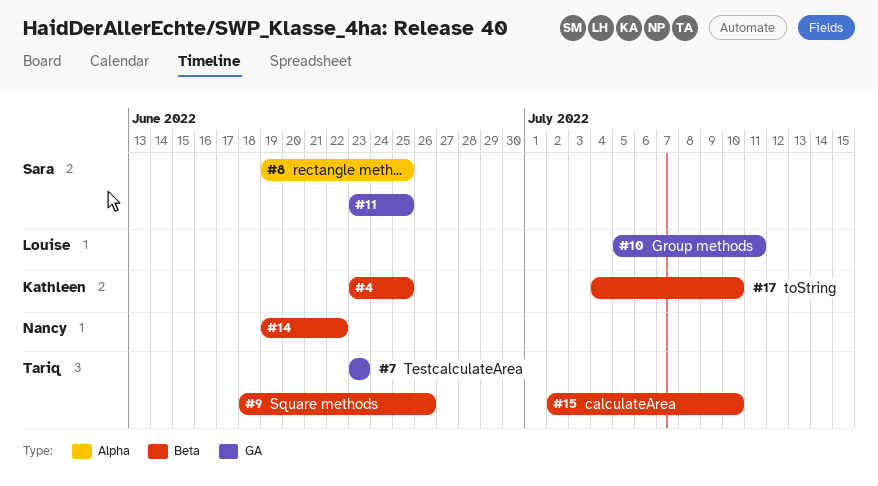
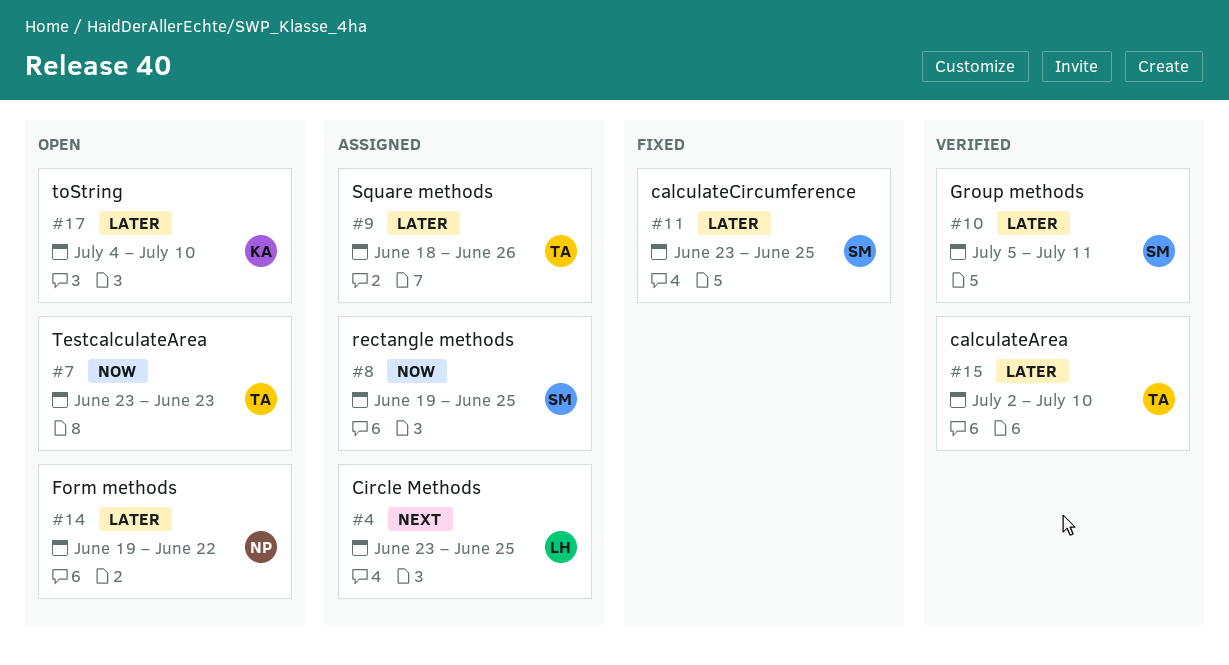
#4, owner: Kathleen -> Louise
#10, owner: Louise -> Sara

